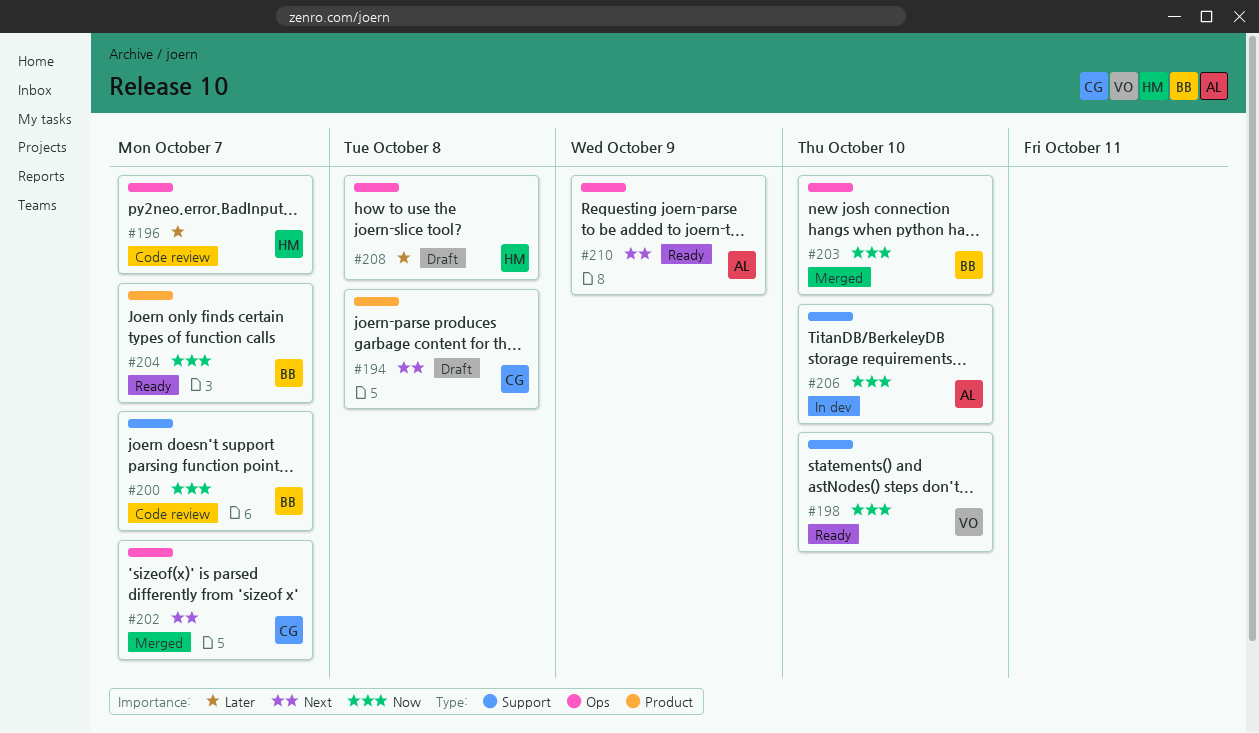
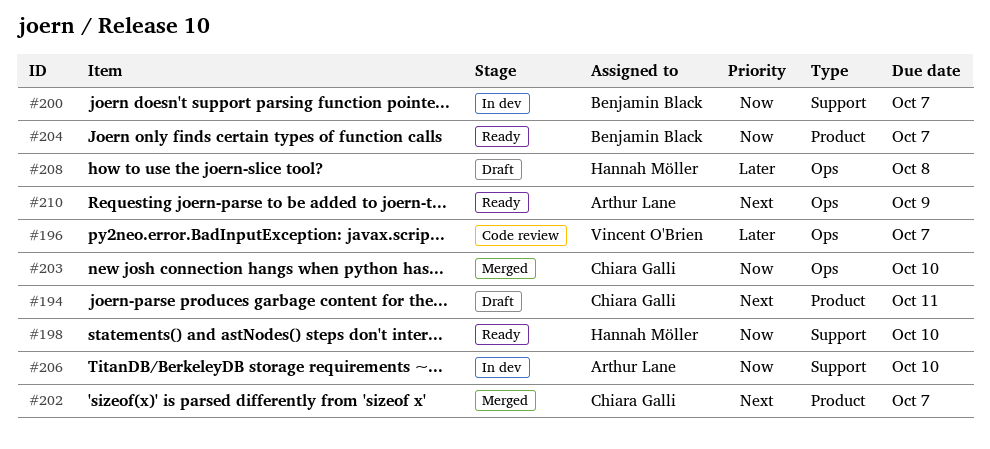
#194, due: Oct 8 -> Oct 11
#196, owner: Hannah Möller -> Vincent O'Brien
#198, owner: Vincent O'Brien -> Hannah Möller
#200, status: Code review -> In dev
#202, label: Ops -> Product
#203, owner: Benjamin Black -> Chiara Galli

